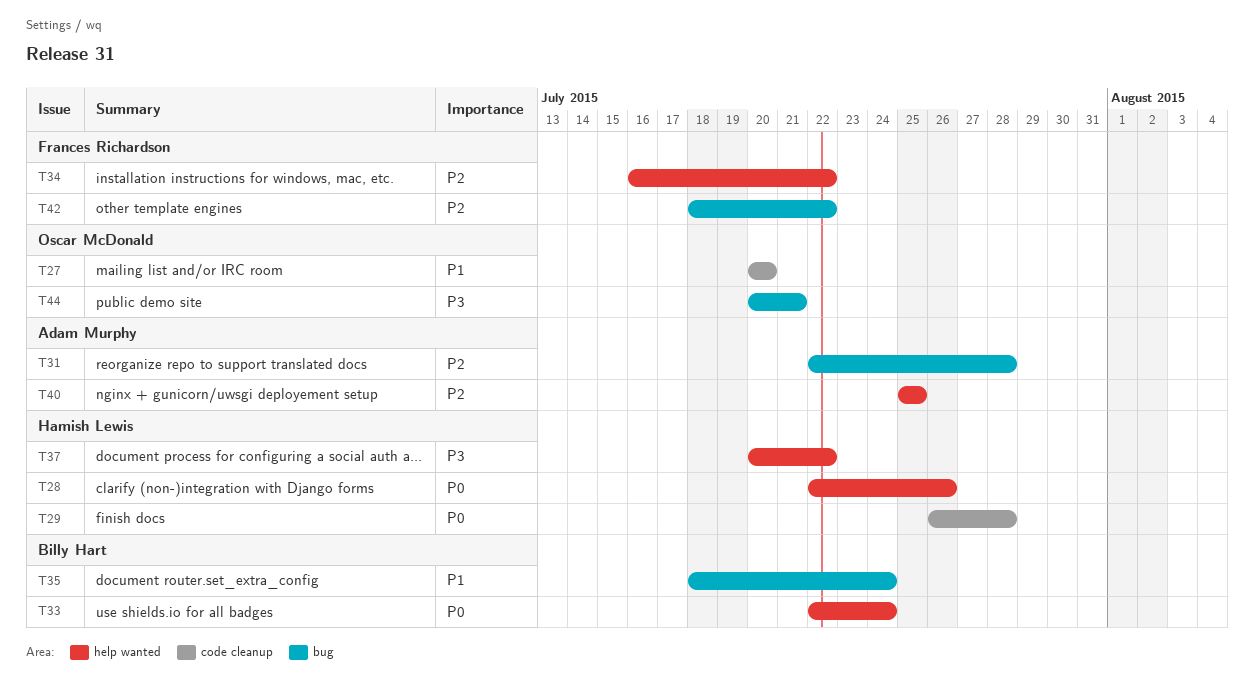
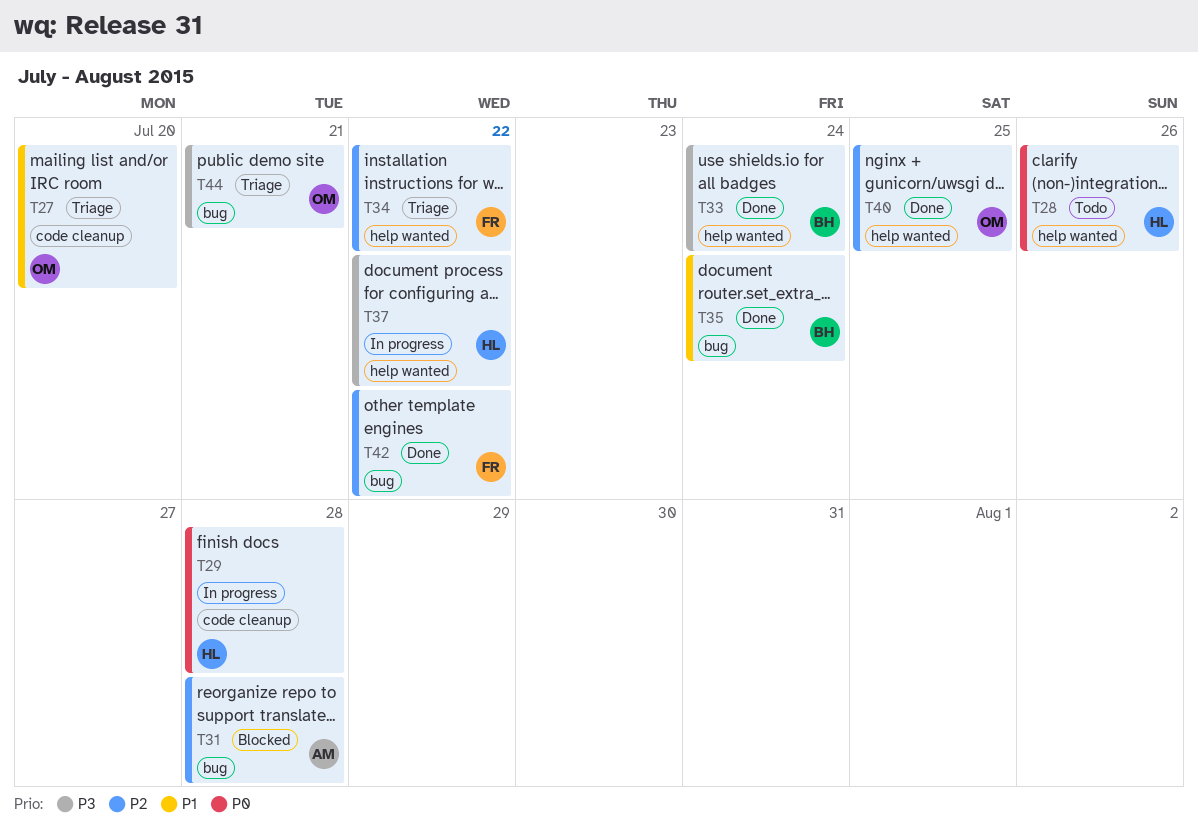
T33, priority: P0 -> P3
T40, owner: Adam Murphy -> Oscar McDonald

